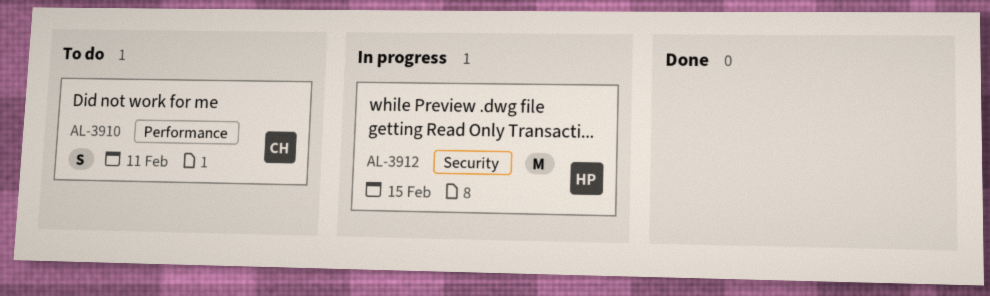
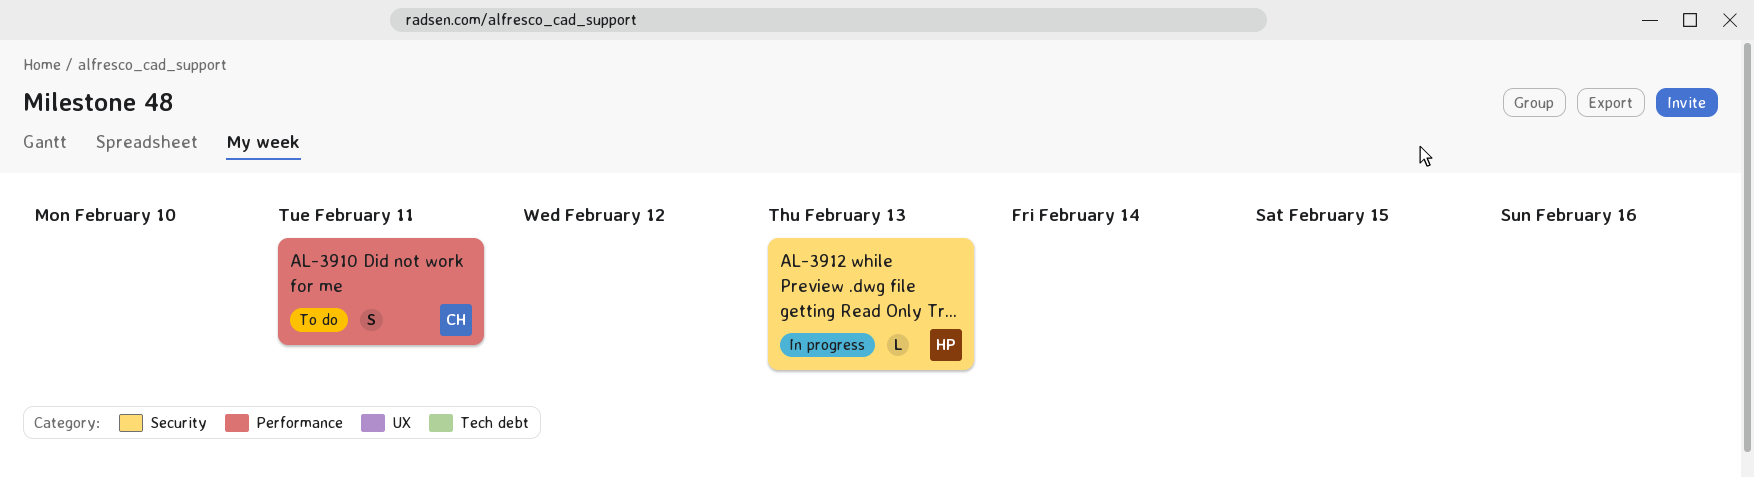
AL-3912, estimate: M -> L
AL-3912, due: Feb 15 -> Feb 13

